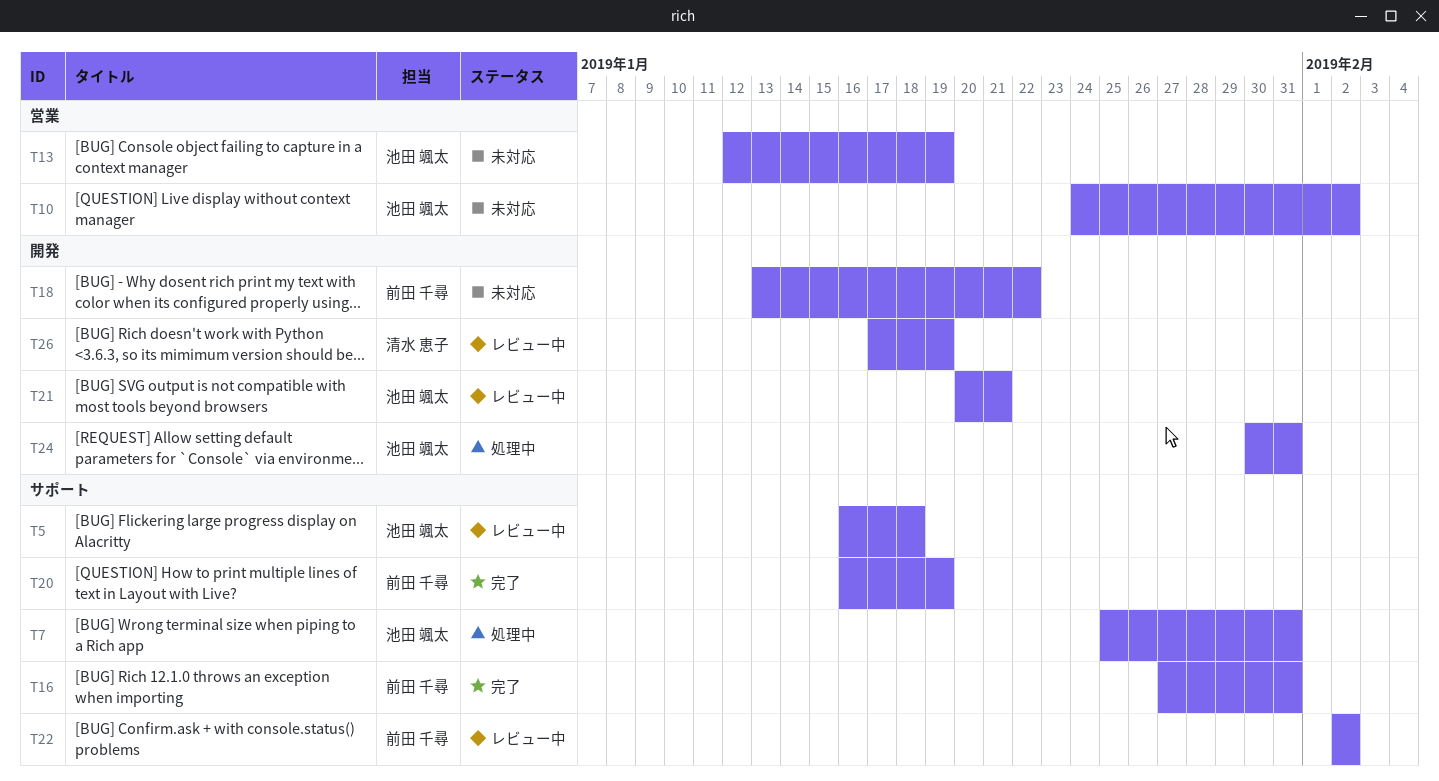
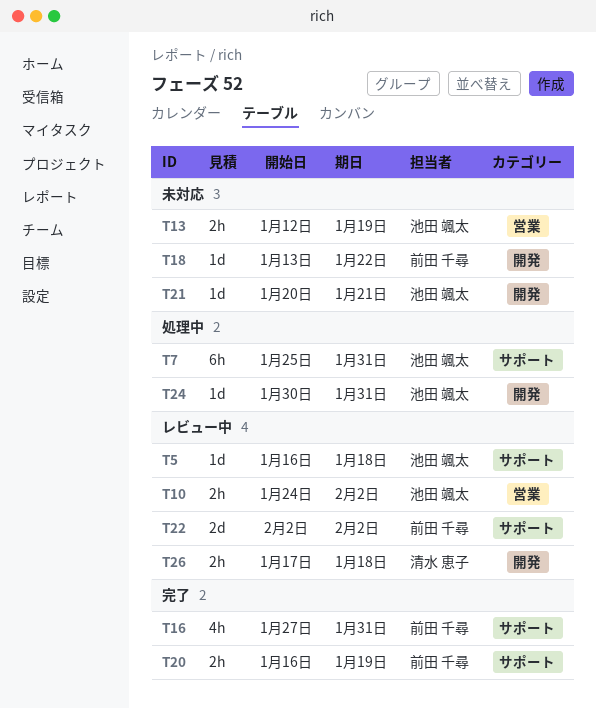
T10, status: 未対応 -> レビュー中
T21, status: レビュー中 -> 未対応
T26, due: Jan 19 -> Jan 18

